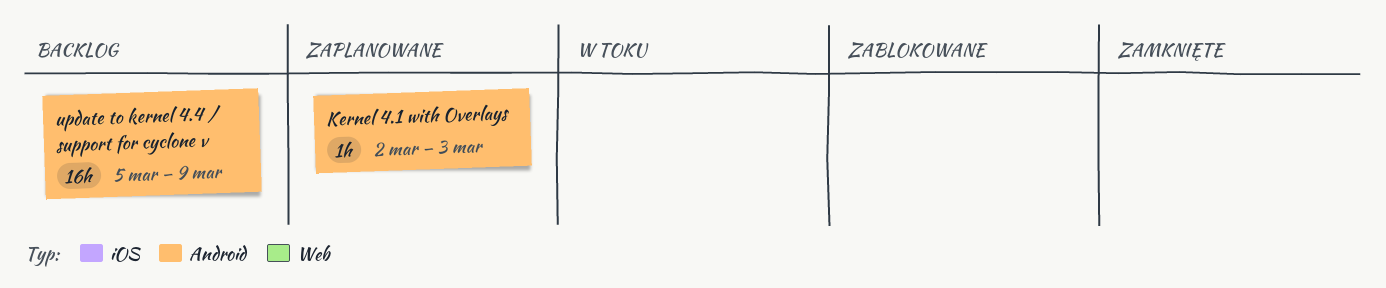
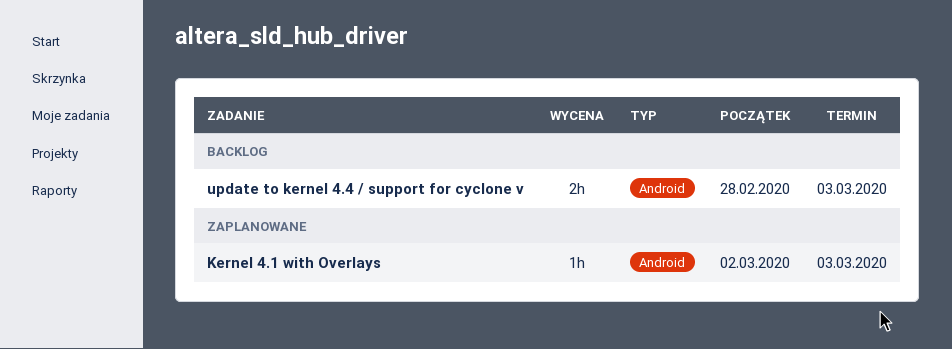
update to kernel 4.4 / support for cyclone v, estimate: 16h -> 2h
update to kernel 4.4 / support for cyclone v, start: Mar 5 -> Feb 28
update to kernel 4.4 / support for cyclone v, due: Mar 9 -> Mar 3

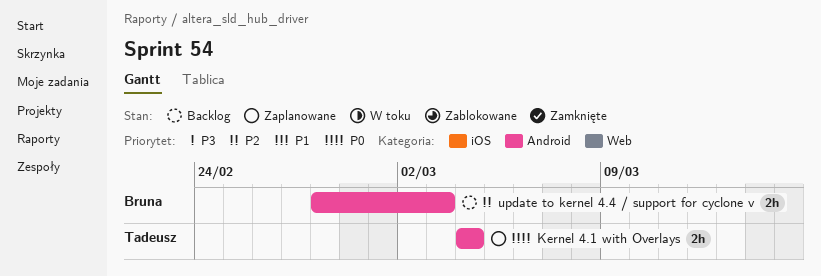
Kernel 4.1 with Overlays, estimate: 1h -> 2h
Kernel 4.1 with Overlays, start: Mar 2 -> Mar 4
Kernel 4.1 with Overlays, due: Mar 3 -> Mar 4

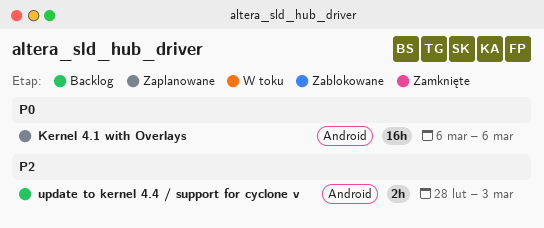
Kernel 4.1 with Overlays, estimate: 2h -> 16h
Kernel 4.1 with Overlays, start: Mar 4 -> Mar 6
Kernel 4.1 with Overlays, due: Mar 4 -> Mar 6

